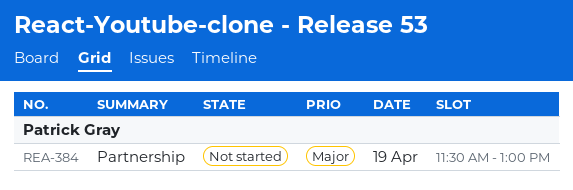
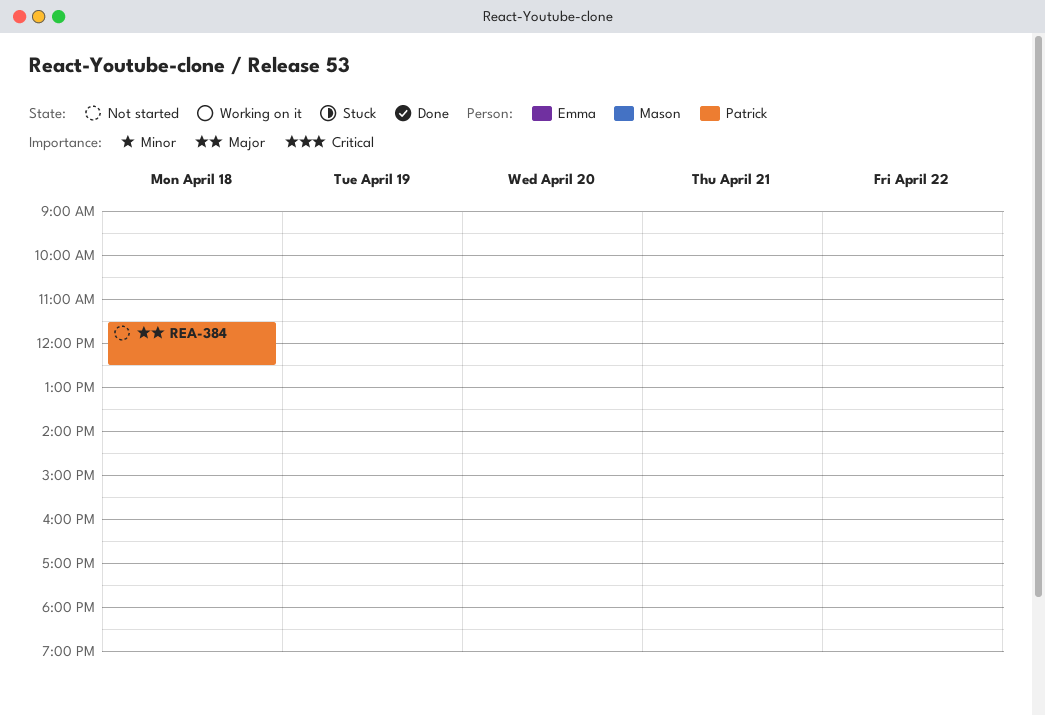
REA-384, day: Apr 19 -> Apr 18
REA-384, ends: 13:00 -> 12:30

